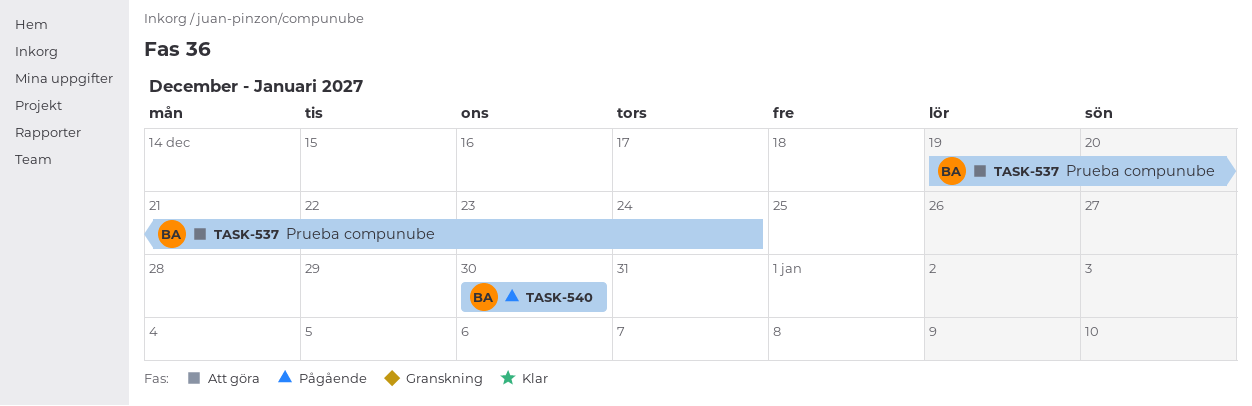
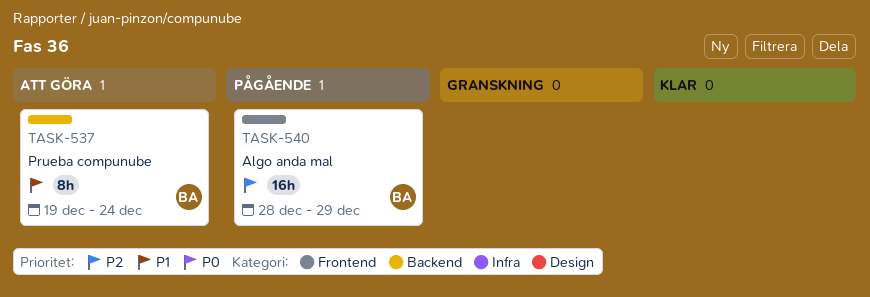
TASK-540, start: Dec 30 -> Dec 28
TASK-540, due: Dec 30 -> Dec 29

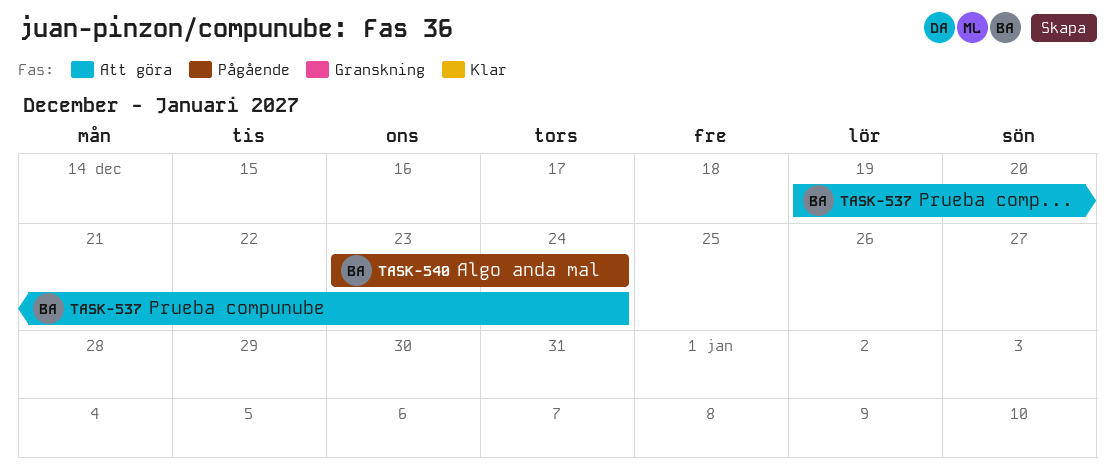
TASK-540, start: Dec 28 -> Dec 23
TASK-540, due: Dec 29 -> Dec 24

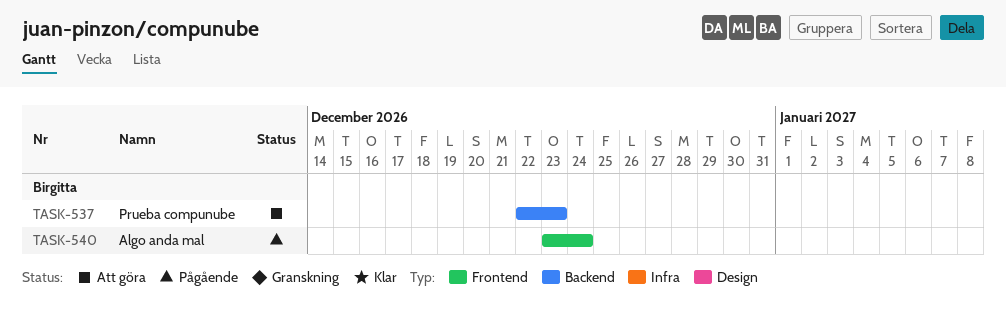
TASK-537, start: Dec 19 -> Dec 22
TASK-537, due: Dec 24 -> Dec 23

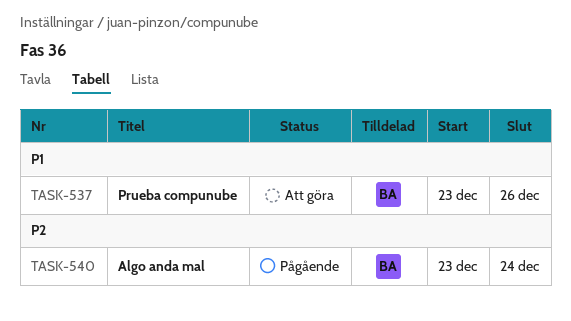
TASK-537, start: Dec 22 -> Dec 23
TASK-537, due: Dec 23 -> Dec 26

